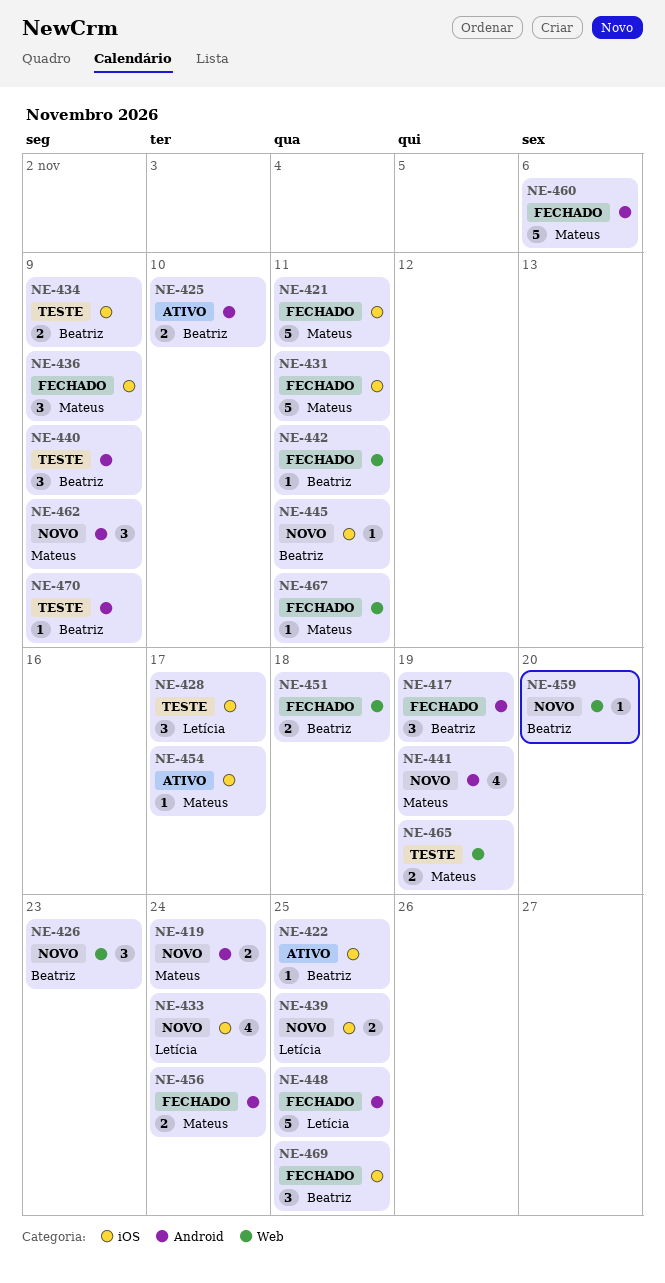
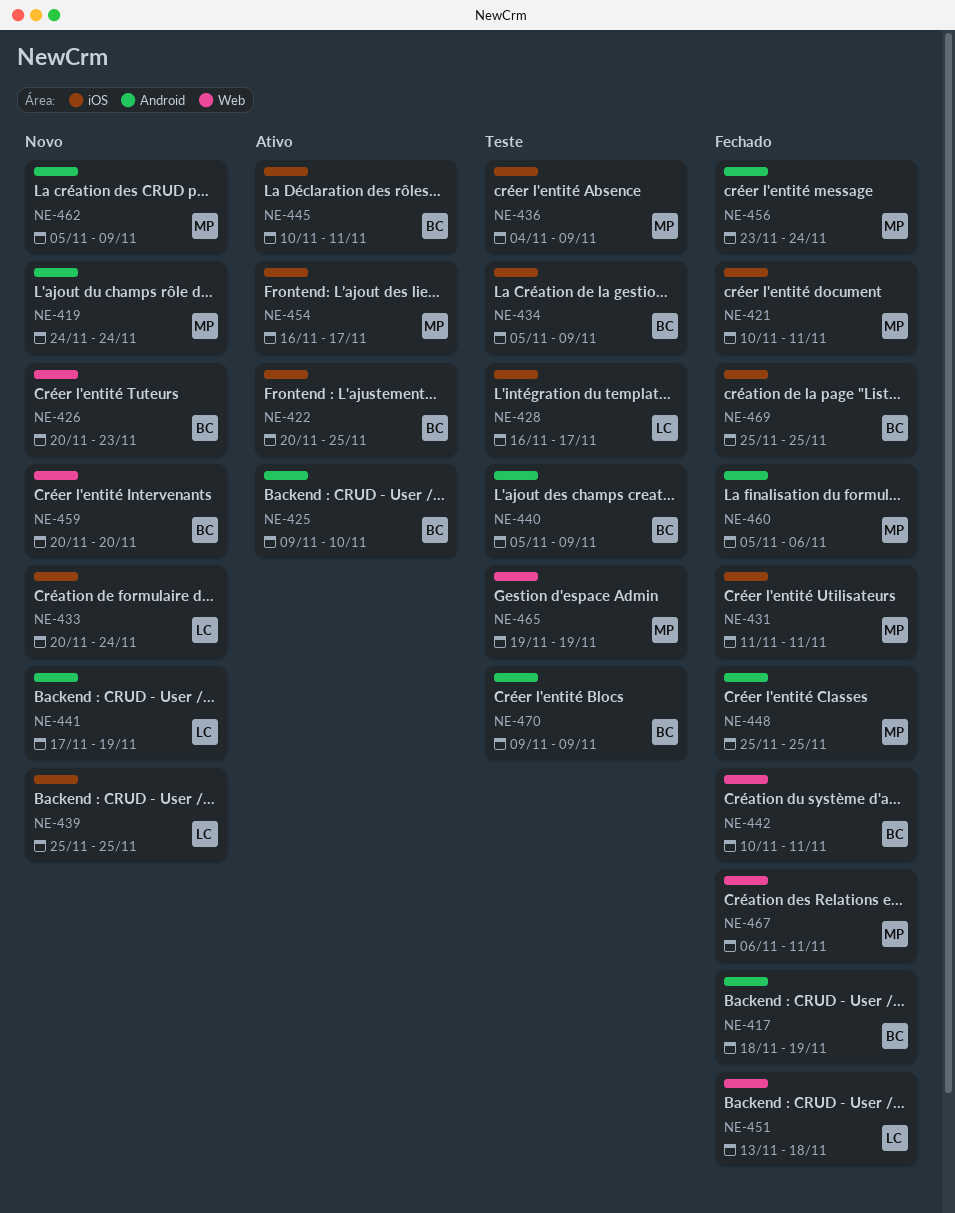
NE-436, status: Fechado -> Teste
NE-441, owner: Mateus -> Letícia
NE-445, status: Novo -> Ativo
NE-448, owner: Letícia -> Mateus
NE-451, owner: Beatriz -> Letícia

